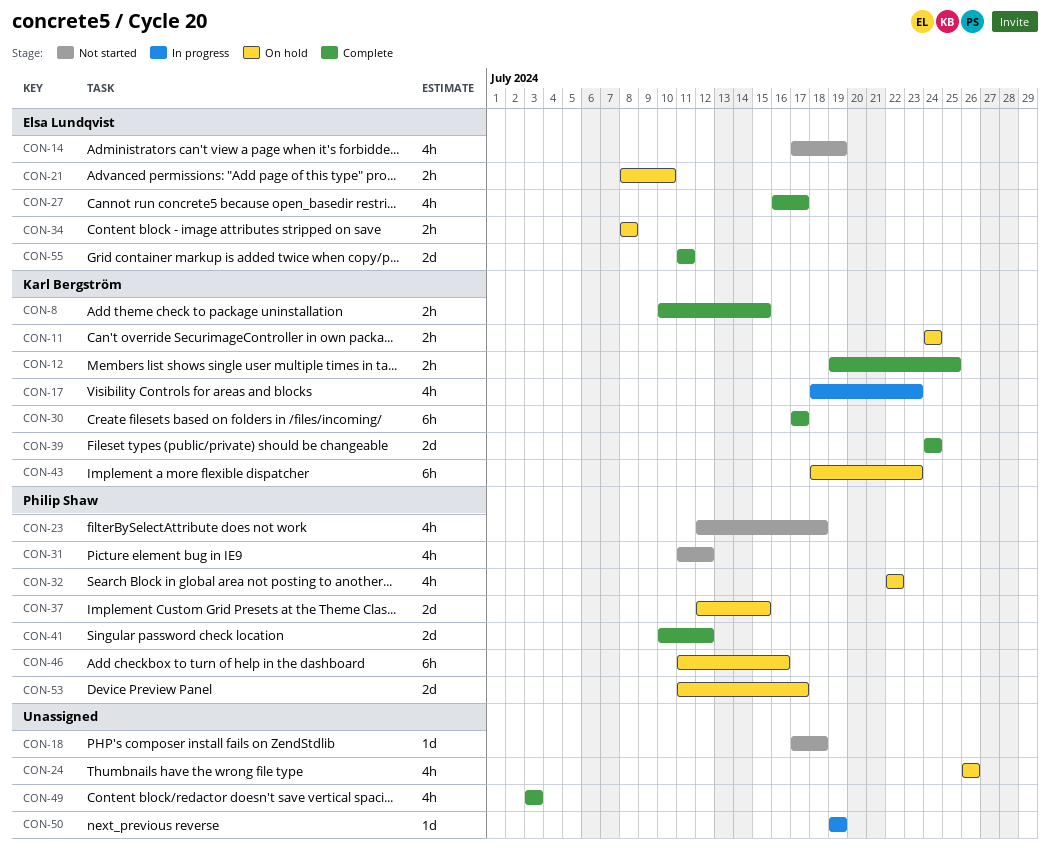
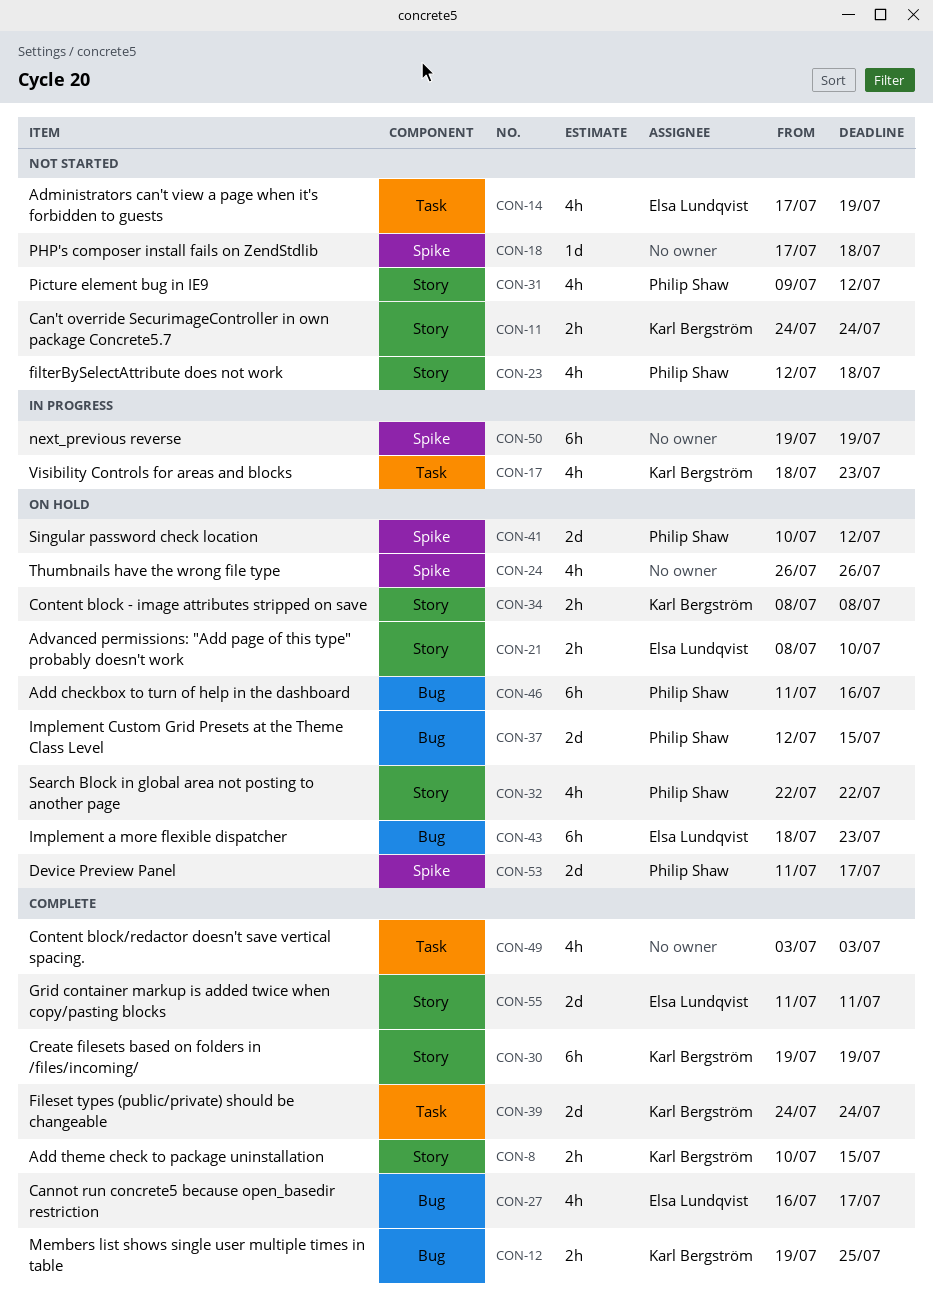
CON-11, status: On hold -> Not started
CON-30, start: Jul 17 -> Jul 19
CON-30, due: Jul 17 -> Jul 19
CON-31, start: Jul 11 -> Jul 9
CON-34, owner: Elsa Lundqvist -> Karl Bergström
CON-41, status: Complete -> On hold
CON-43, owner: Karl Bergström -> Elsa Lundqvist
CON-50, estimate: 1d -> 6h

